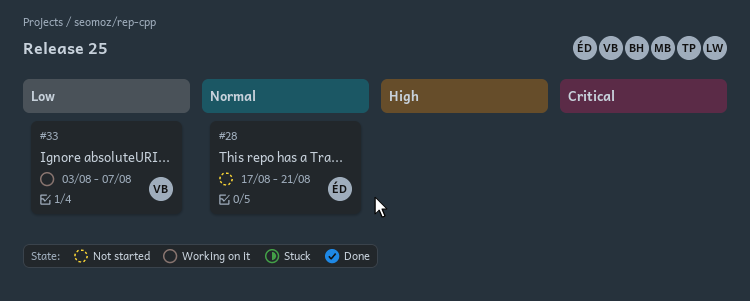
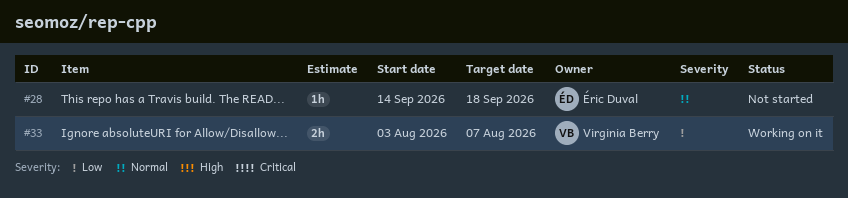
#28, start: Aug 17 -> Sep 14
#28, due: Aug 21 -> Sep 18

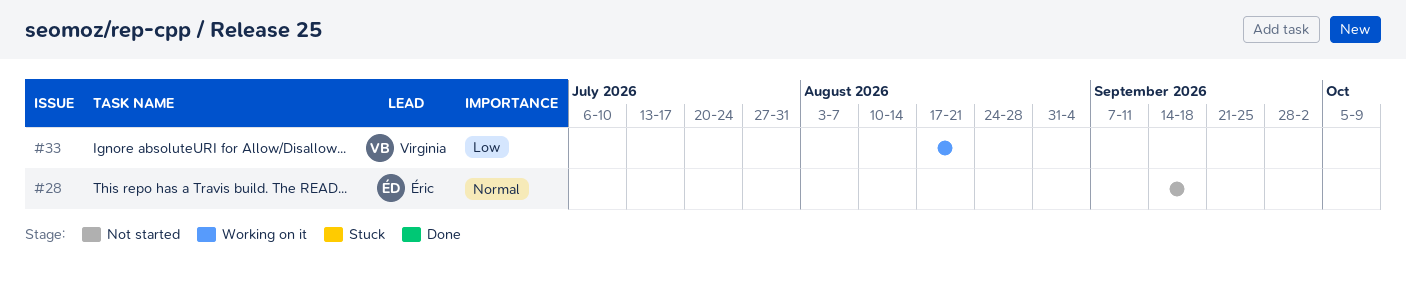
#33, start: Aug 3 -> Aug 17
#33, due: Aug 7 -> Aug 21

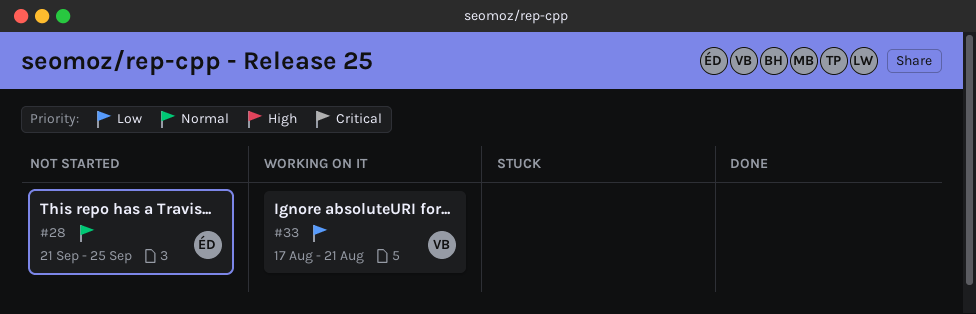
#28, start: Sep 14 -> Sep 21
#28, due: Sep 18 -> Sep 25

